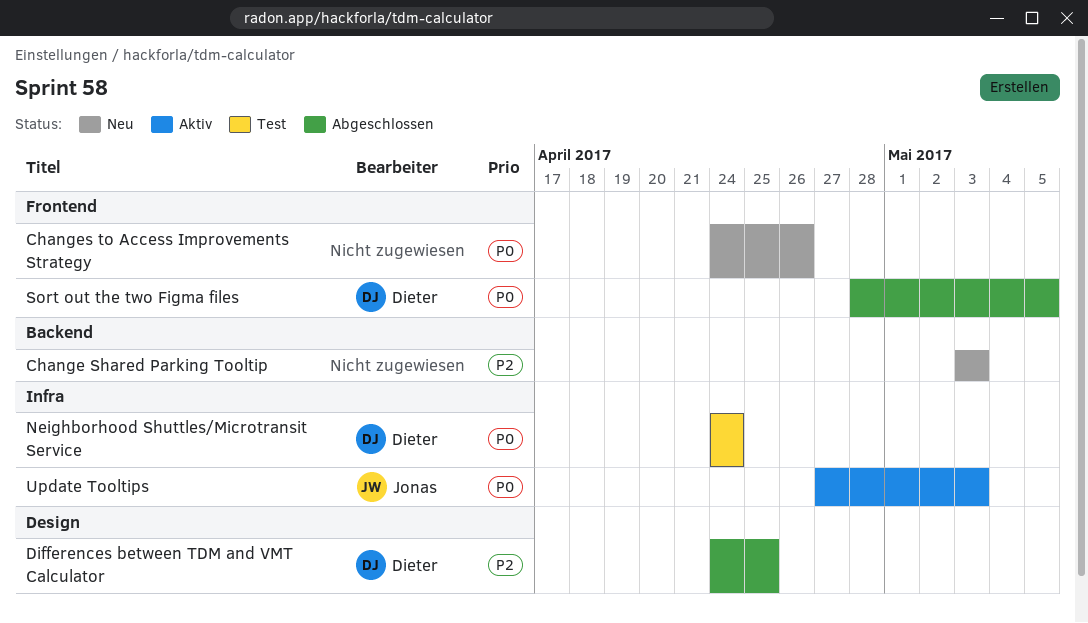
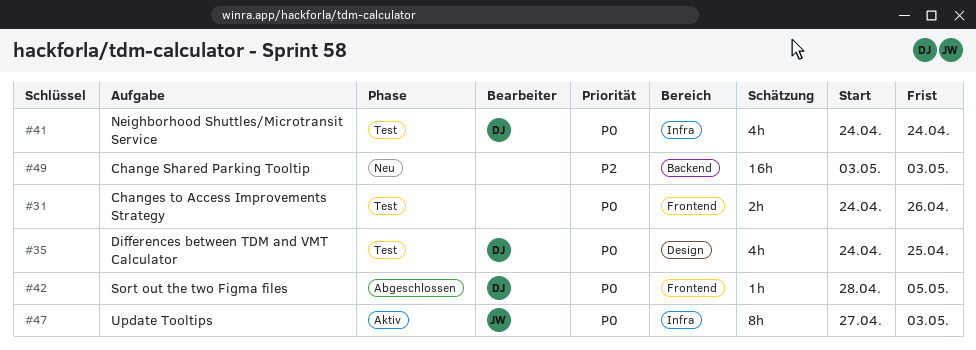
Changes to Access Improvements Strategy, status: Neu -> Test
Differences between TDM and VMT Calculator, status: Abgeschlossen -> Test
Differences between TDM and VMT Calculator, priority: P2 -> P0

